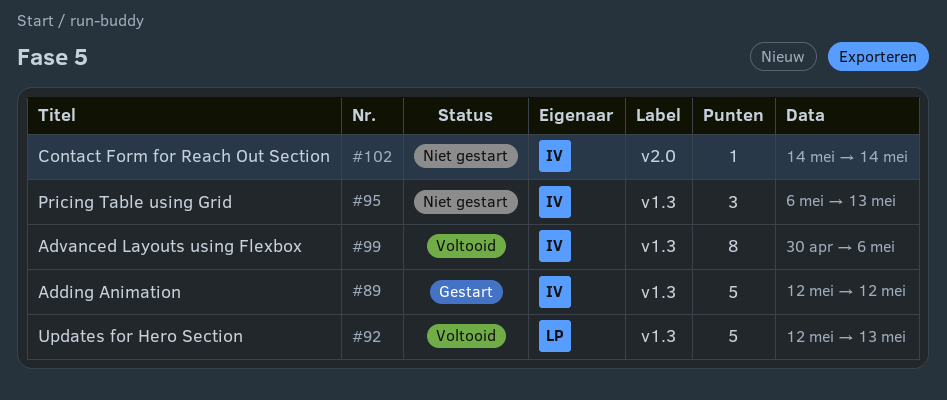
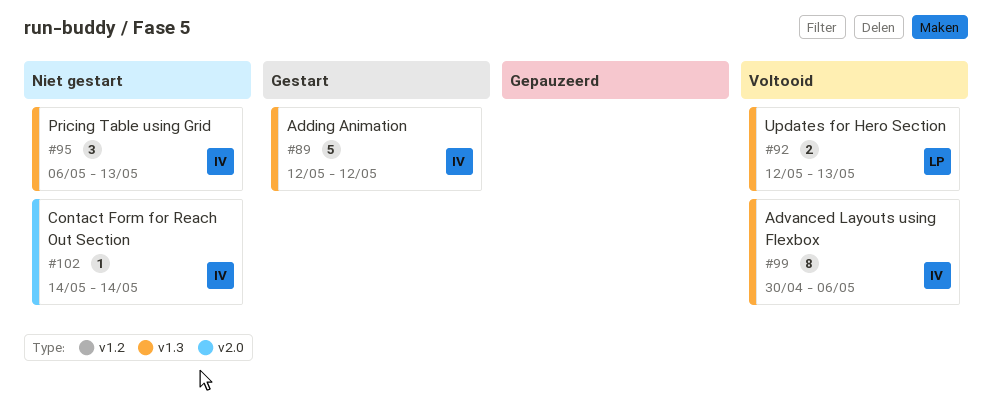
#92, estimate: 5 -> 2

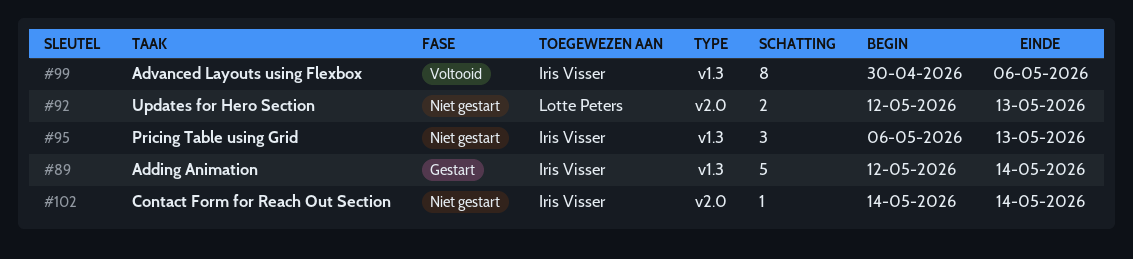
#89, due: May 12 -> May 14
#92, status: Voltooid -> Niet gestart
#92, label: v1.3 -> v2.0

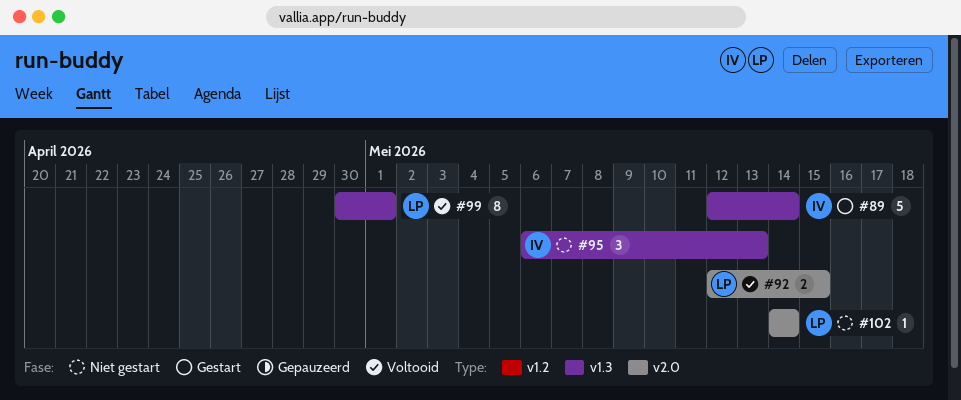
#92, status: Niet gestart -> Voltooid
#92, due: May 13 -> May 15
#99, owner: Iris Visser -> Lotte Peters
#99, due: May 6 -> May 1
#102, owner: Iris Visser -> Lotte Peters

